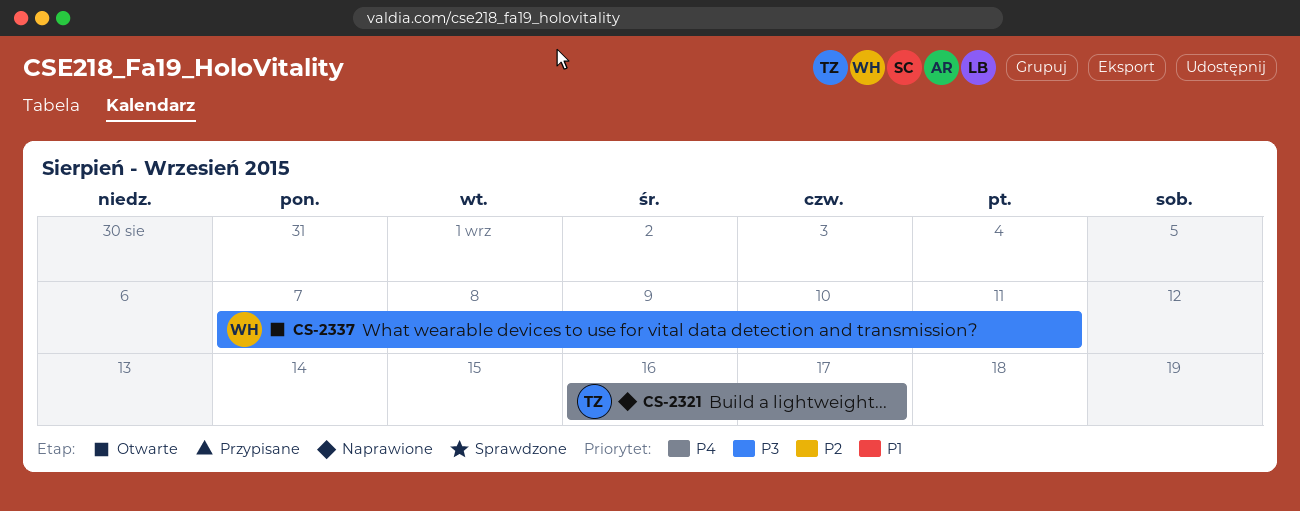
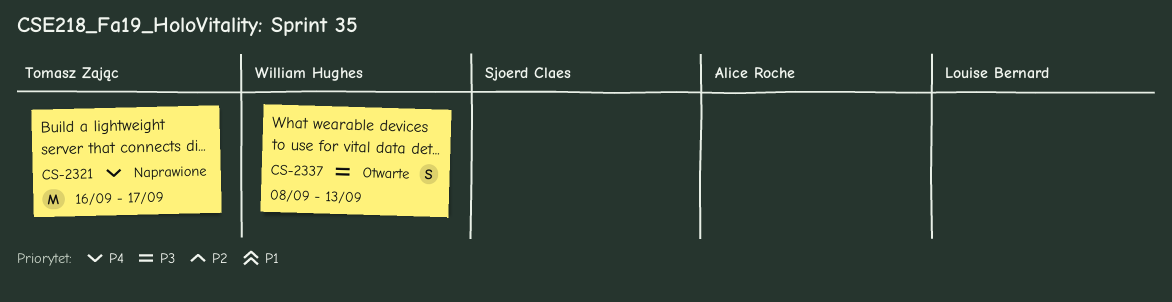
CS-2337, start: Sep 7 -> Sep 8
CS-2337, due: Sep 11 -> Sep 13

